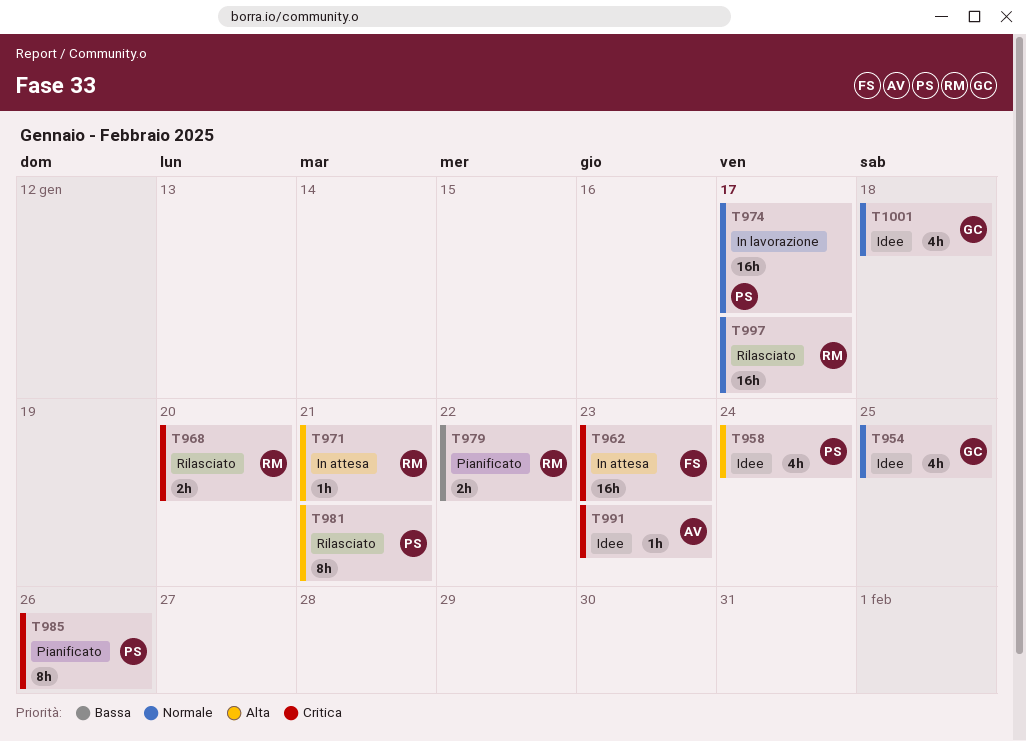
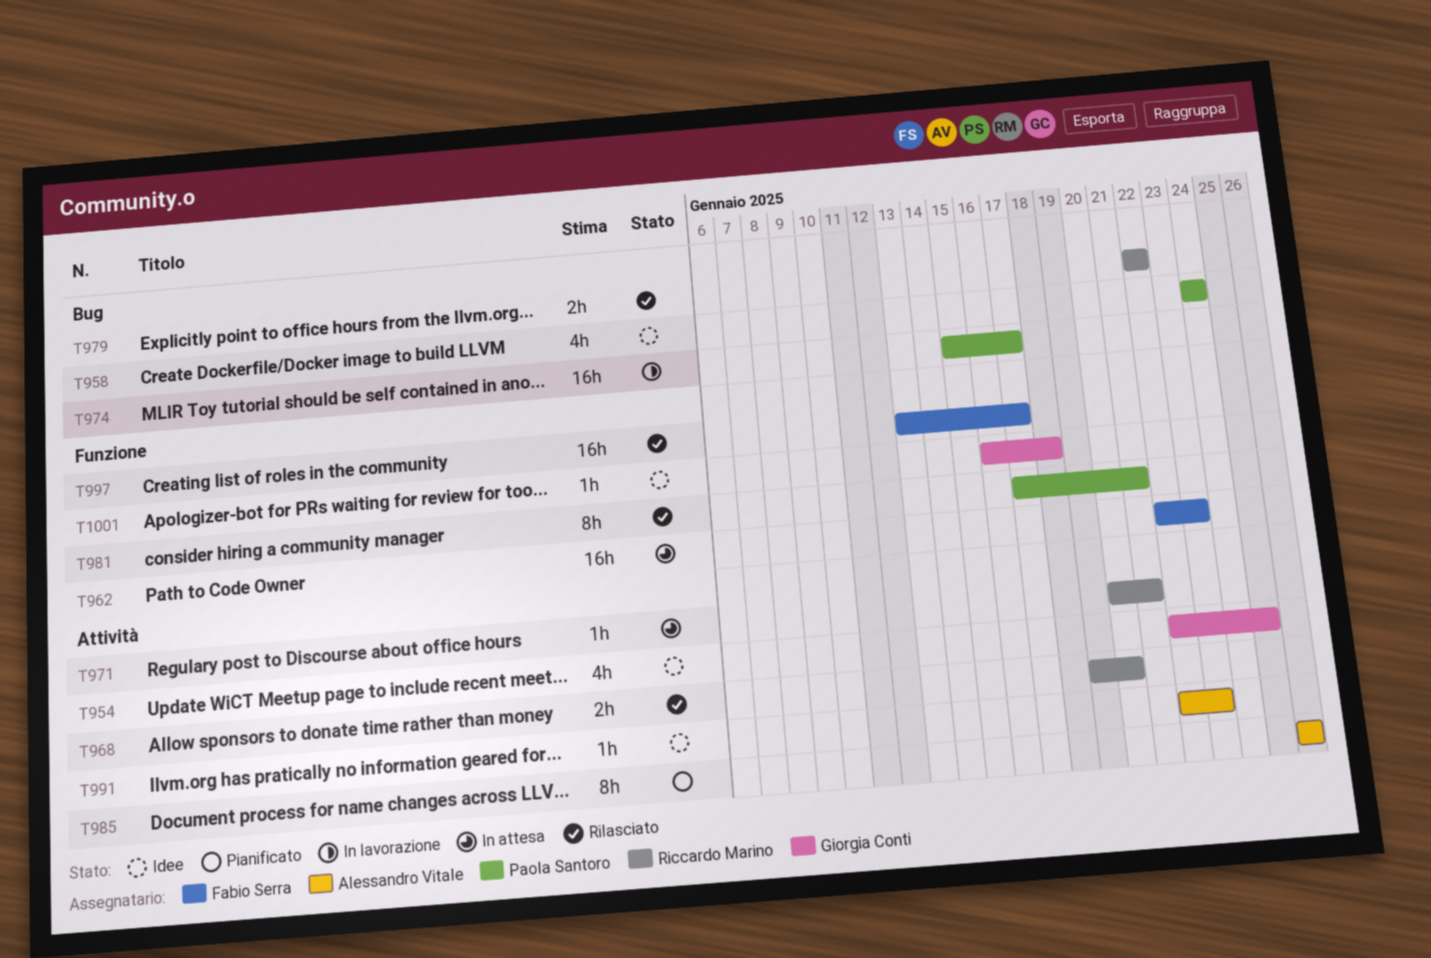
T979, status: Pianificato -> Rilasciato
T985, owner: Paola Santoro -> Alessandro Vitale
T997, owner: Riccardo Marino -> Fabio Serra
T1001, estimate: 4h -> 1h

